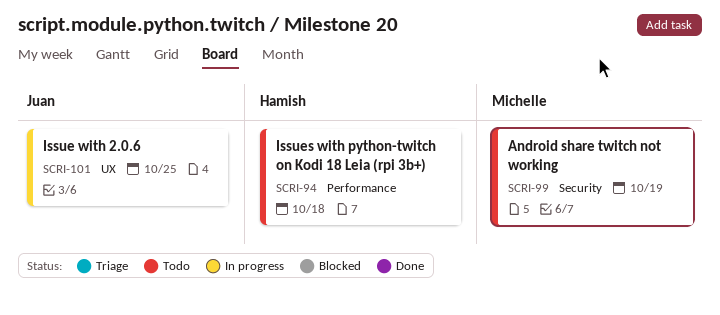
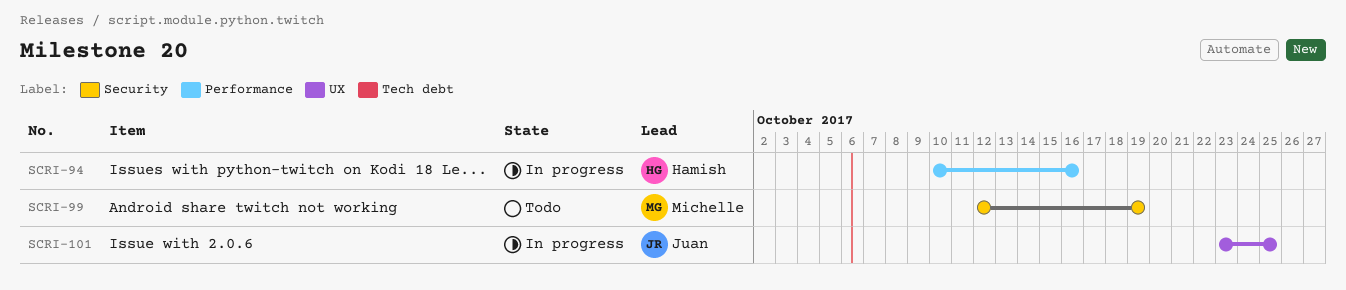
SCRI-94, status: Todo -> In progress
SCRI-94, due: Oct 18 -> Oct 16

